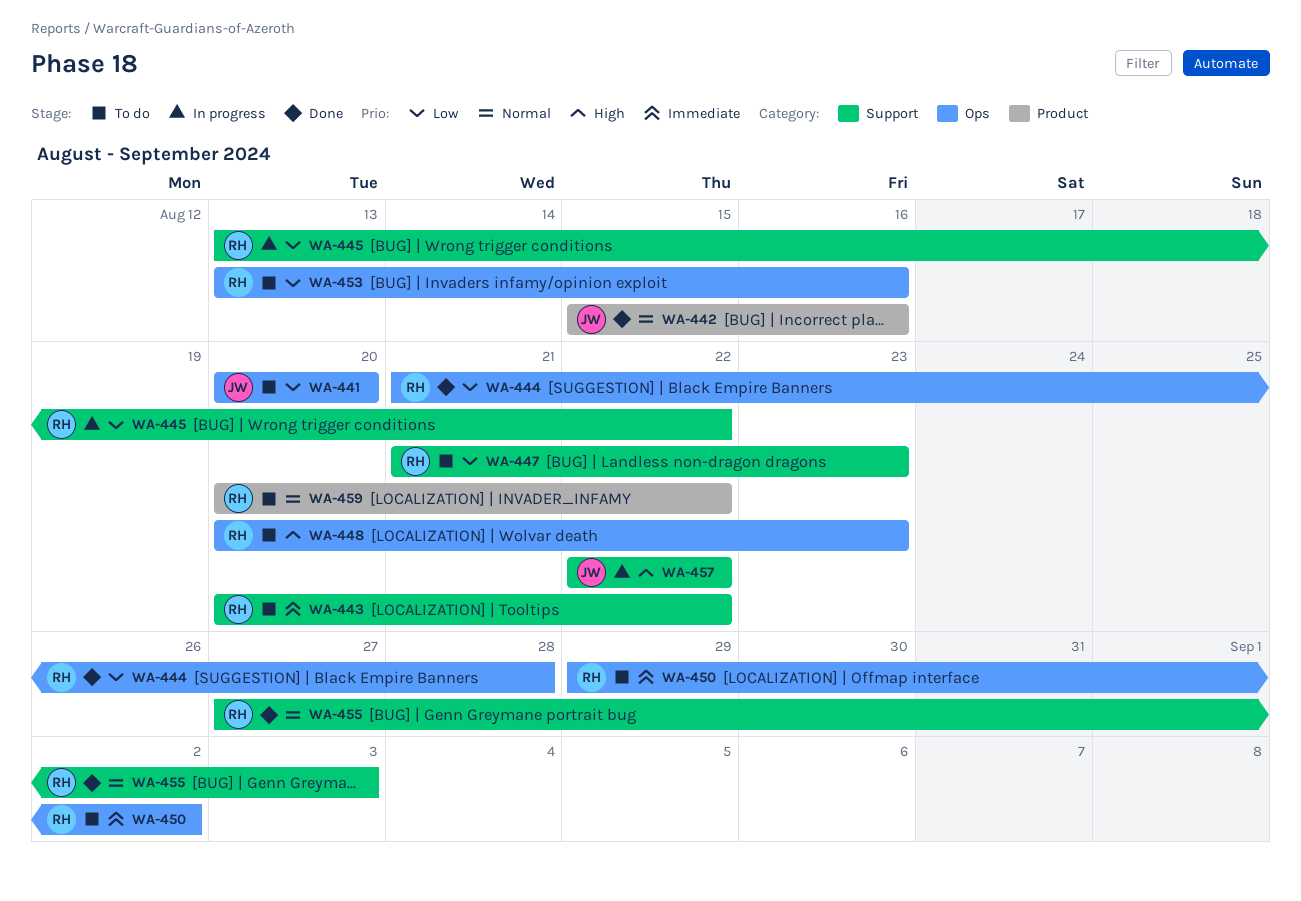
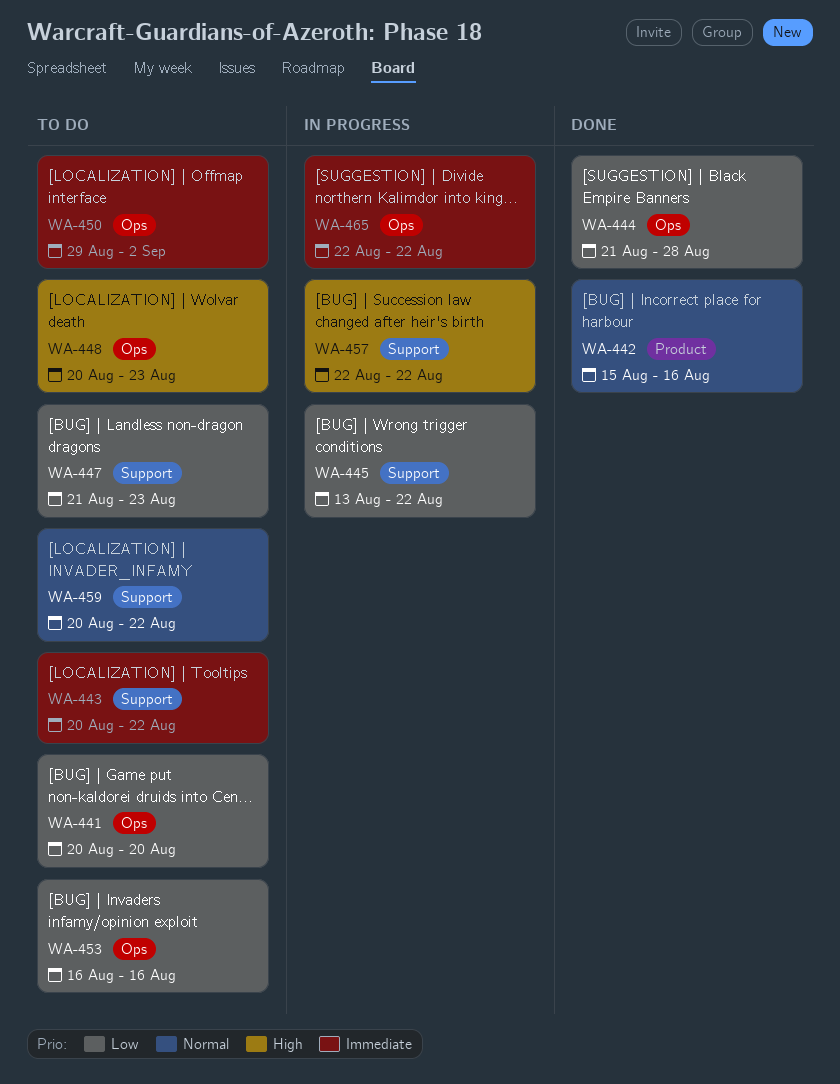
WA-453, start: Aug 13 -> Aug 16
WA-455: present -> none
WA-459, label: Product -> Support
WA-465: none -> present

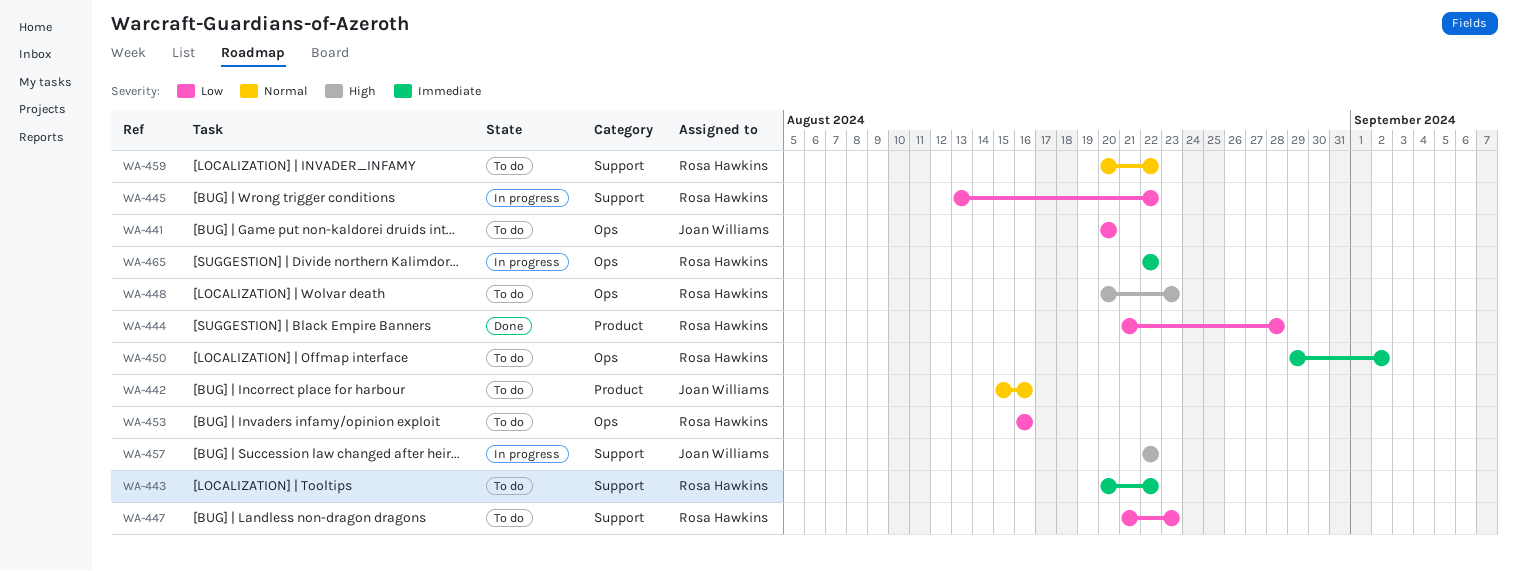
WA-442, status: Done -> To do
WA-444, label: Ops -> Product

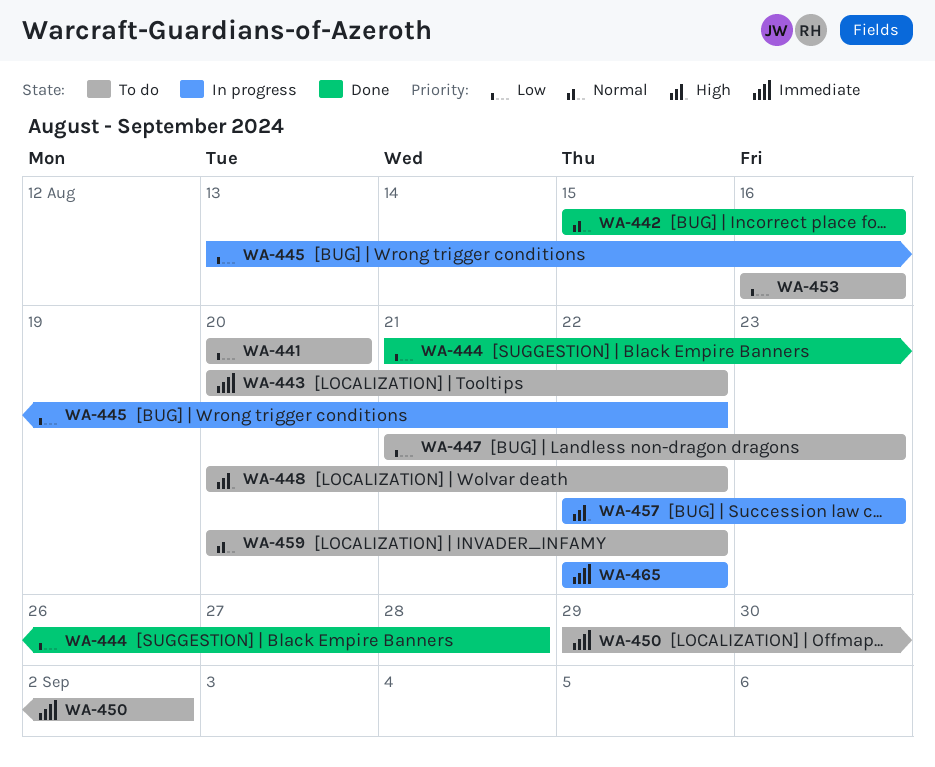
WA-442, status: To do -> Done
WA-448, due: Aug 23 -> Aug 22
WA-457, due: Aug 22 -> Aug 23

